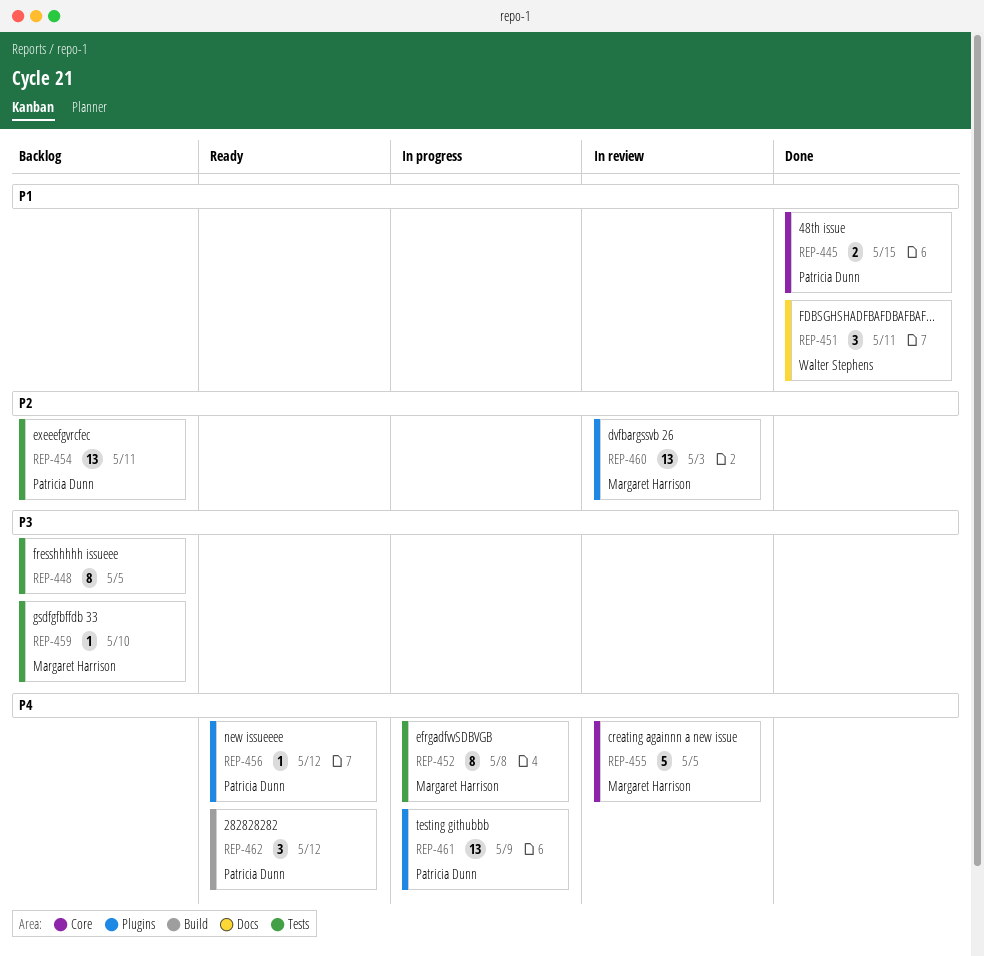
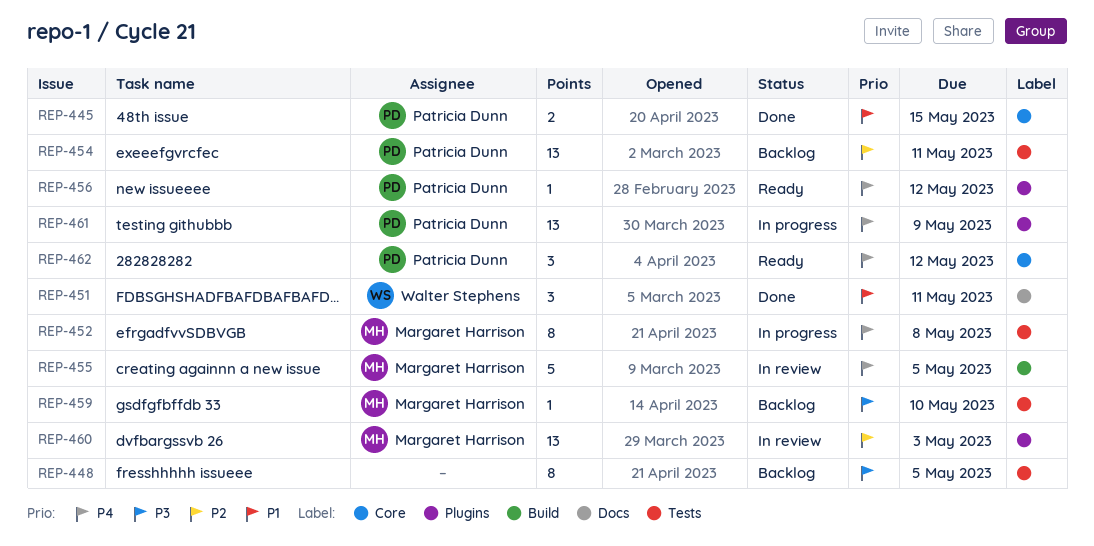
REP-455, label: Core -> Build
REP-462, label: Build -> Core

